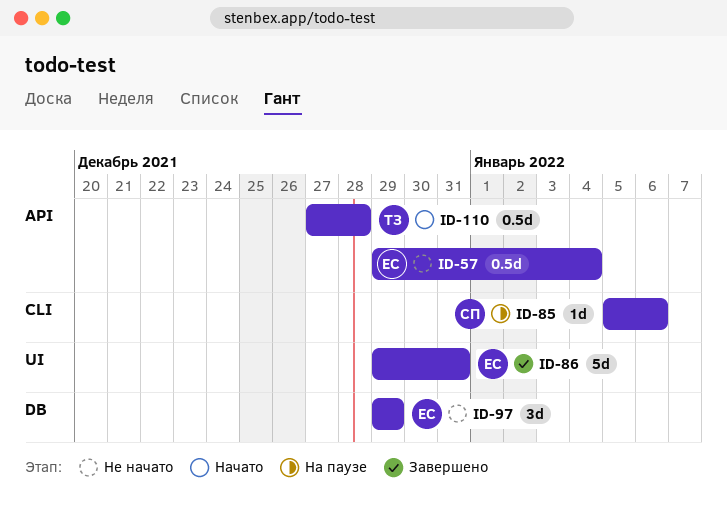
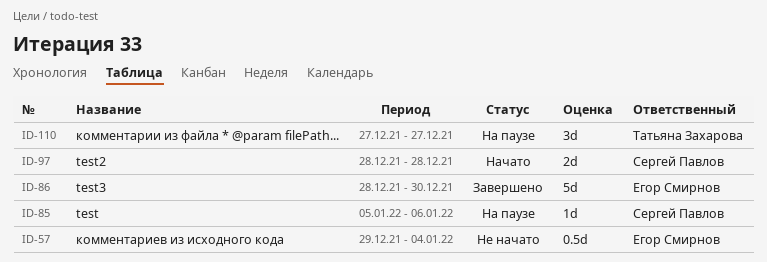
ID-86, start: Dec 29 -> Dec 28
ID-86, due: Dec 31 -> Dec 30
ID-97, status: Не начато -> Начато
ID-97, owner: Егор Смирнов -> Сергей Павлов
ID-97, estimate: 3d -> 2d
ID-97, start: Dec 29 -> Dec 28
ID-97, due: Dec 29 -> Dec 28
ID-110, status: Начато -> На паузе
ID-110, estimate: 0.5d -> 3d
ID-110, due: Dec 28 -> Dec 27

